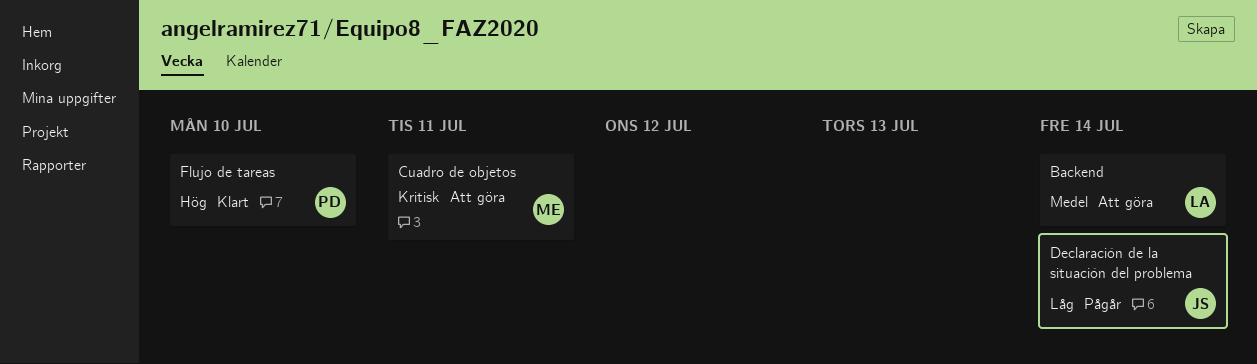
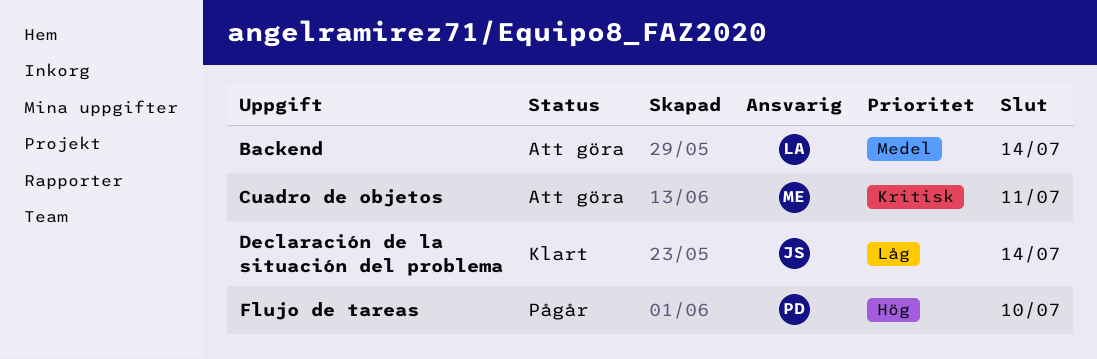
Declaración de la situación del problema, status: Pågår -> Klart
Flujo de tareas, status: Klart -> Pågår

